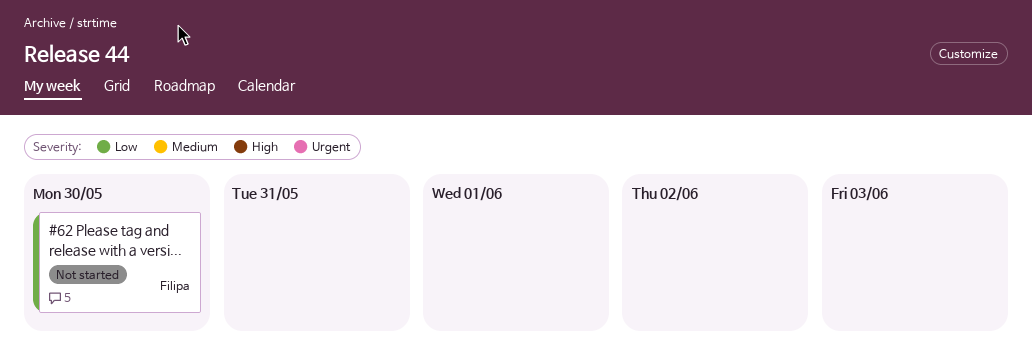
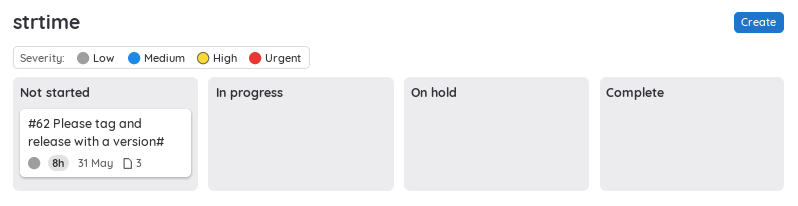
#62, due: May 30 -> May 31

